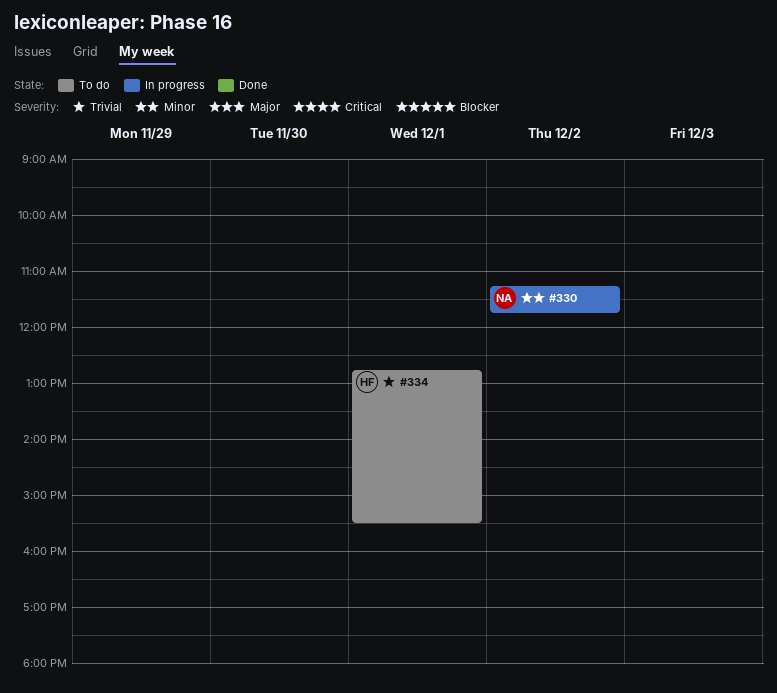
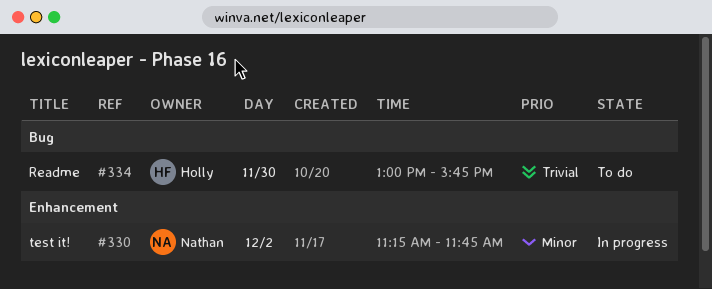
#334, day: Dec 1 -> Nov 30
#334, begins: 12:45 -> 13:00
#334, ends: 15:30 -> 15:45

